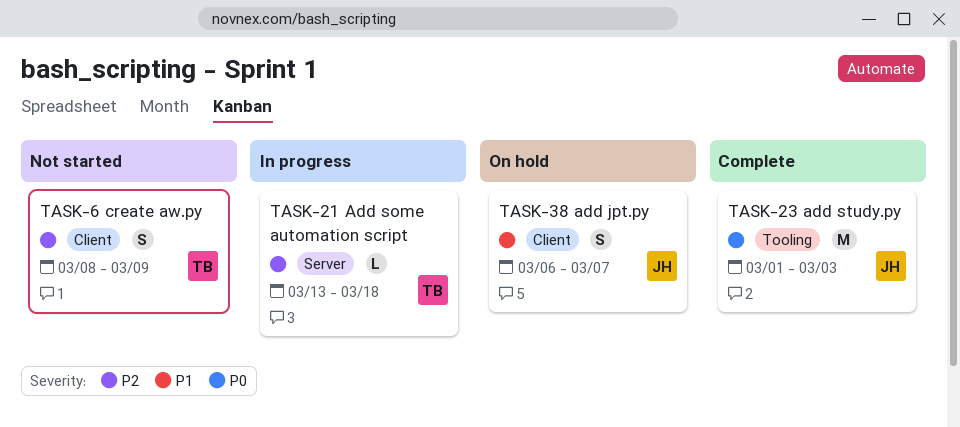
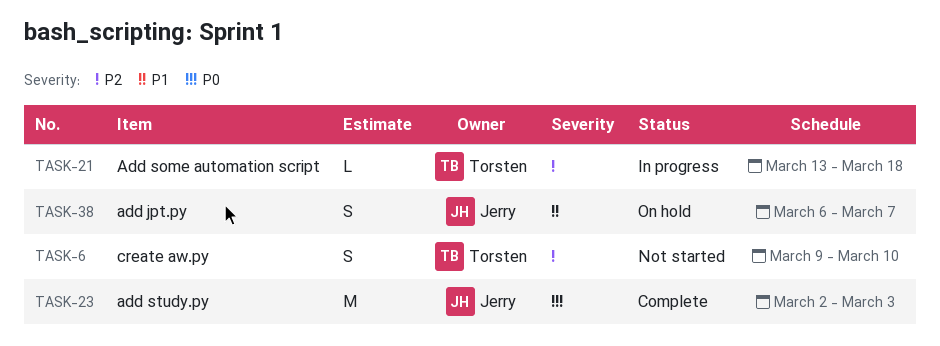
TASK-6, start: Mar 8 -> Mar 9
TASK-6, due: Mar 9 -> Mar 10
TASK-23, start: Mar 1 -> Mar 2

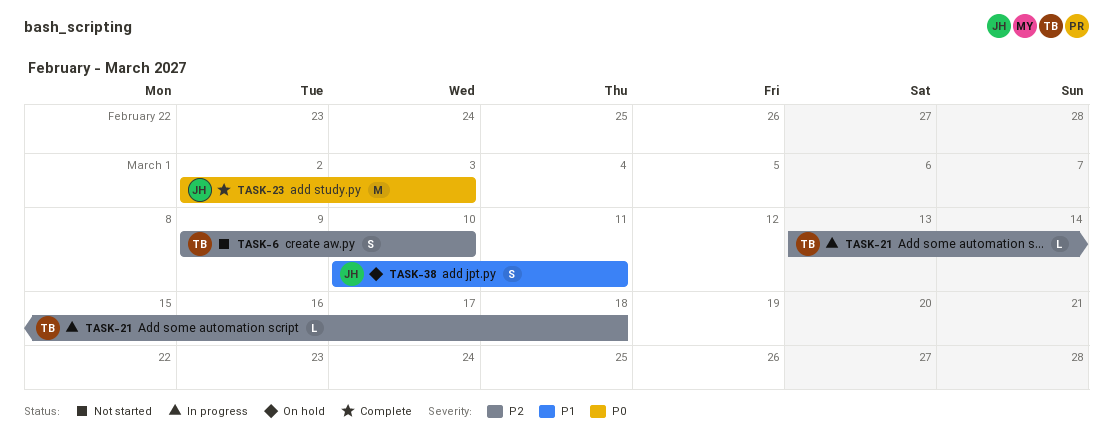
TASK-38, start: Mar 6 -> Mar 10
TASK-38, due: Mar 7 -> Mar 11

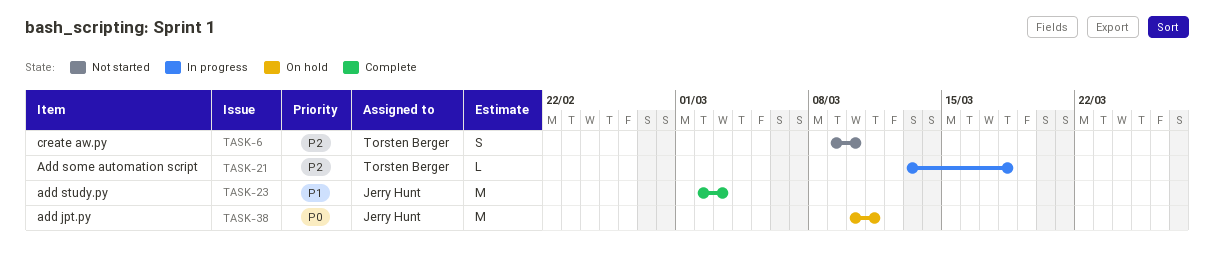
TASK-23, priority: P0 -> P1
TASK-38, priority: P1 -> P0
TASK-38, estimate: S -> M

